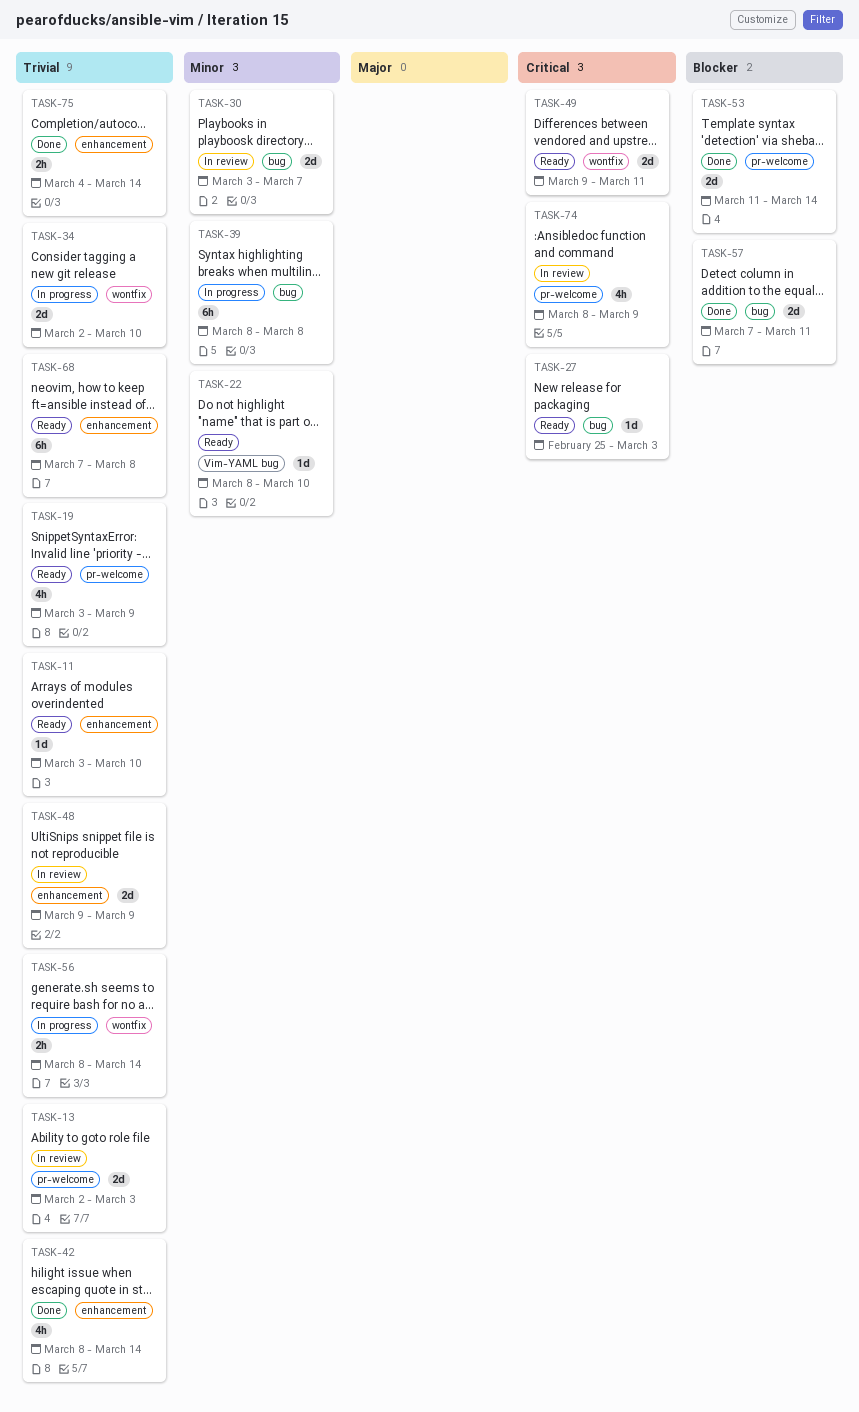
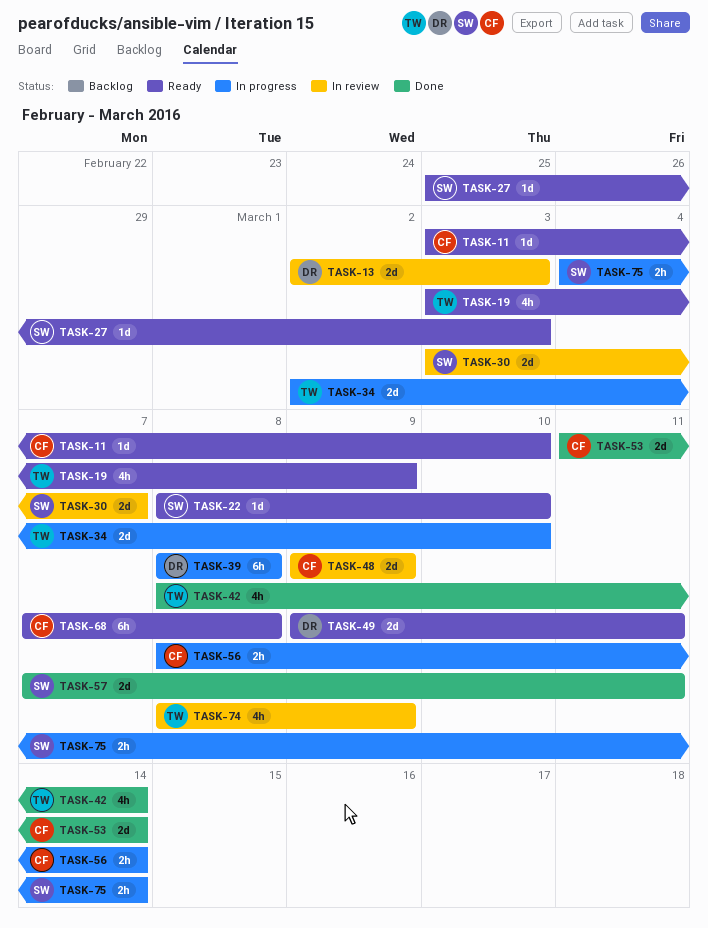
TASK-75, status: Done -> In progress

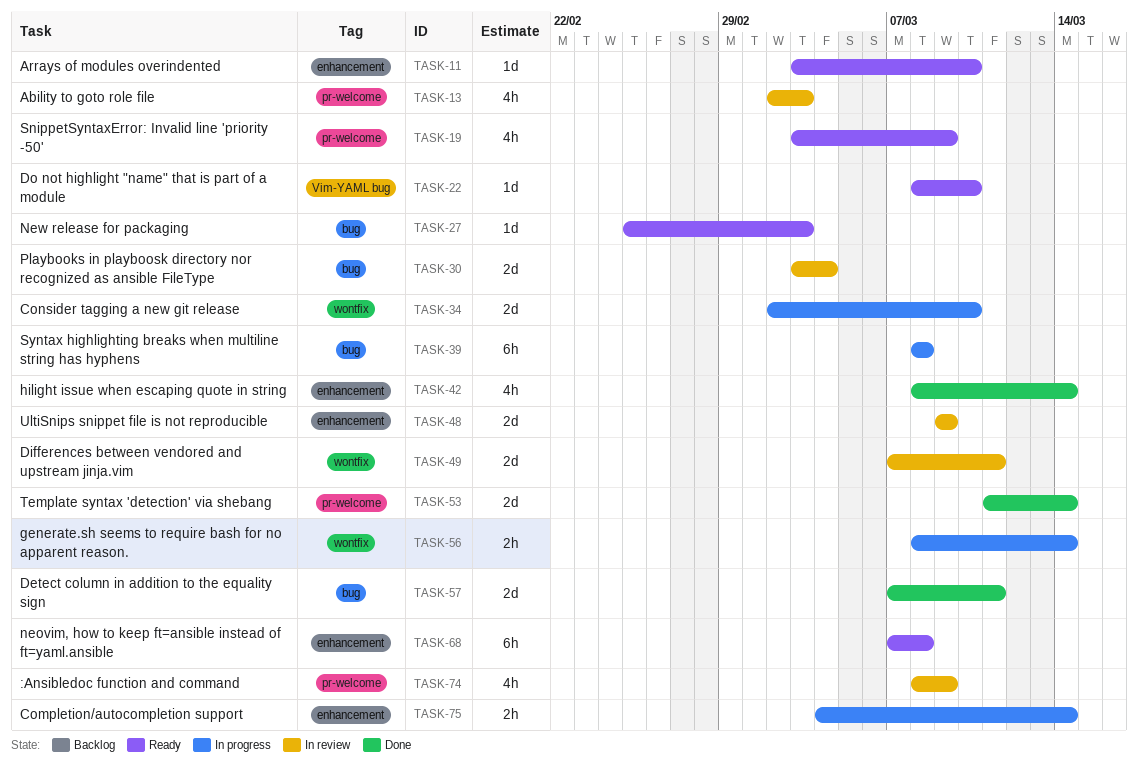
TASK-13, estimate: 2d -> 4h
TASK-30, due: Mar 7 -> Mar 4
TASK-49, status: Ready -> In review
TASK-49, start: Mar 9 -> Mar 7

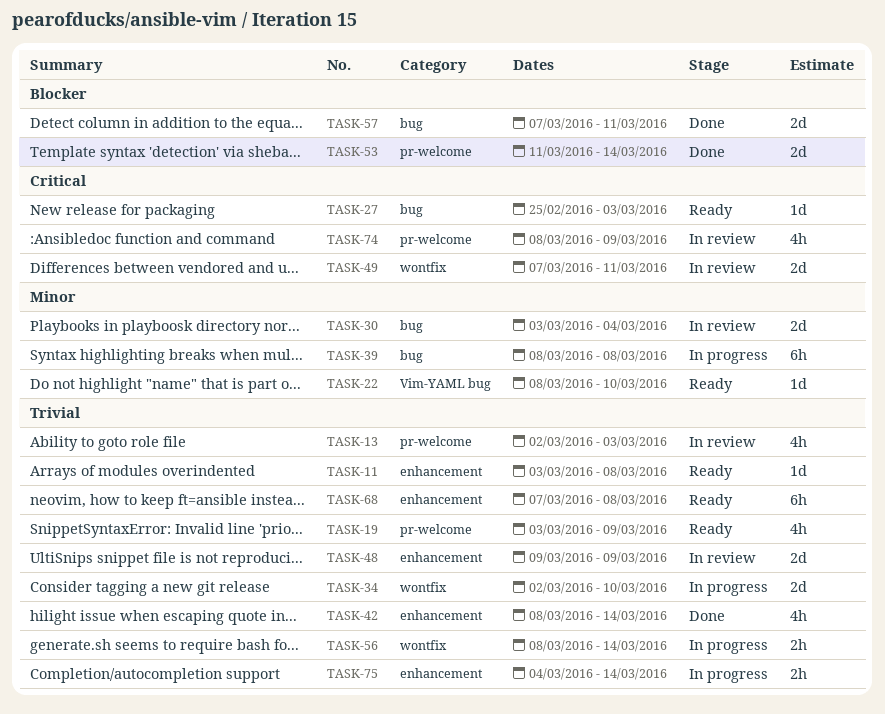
TASK-11, due: Mar 10 -> Mar 8

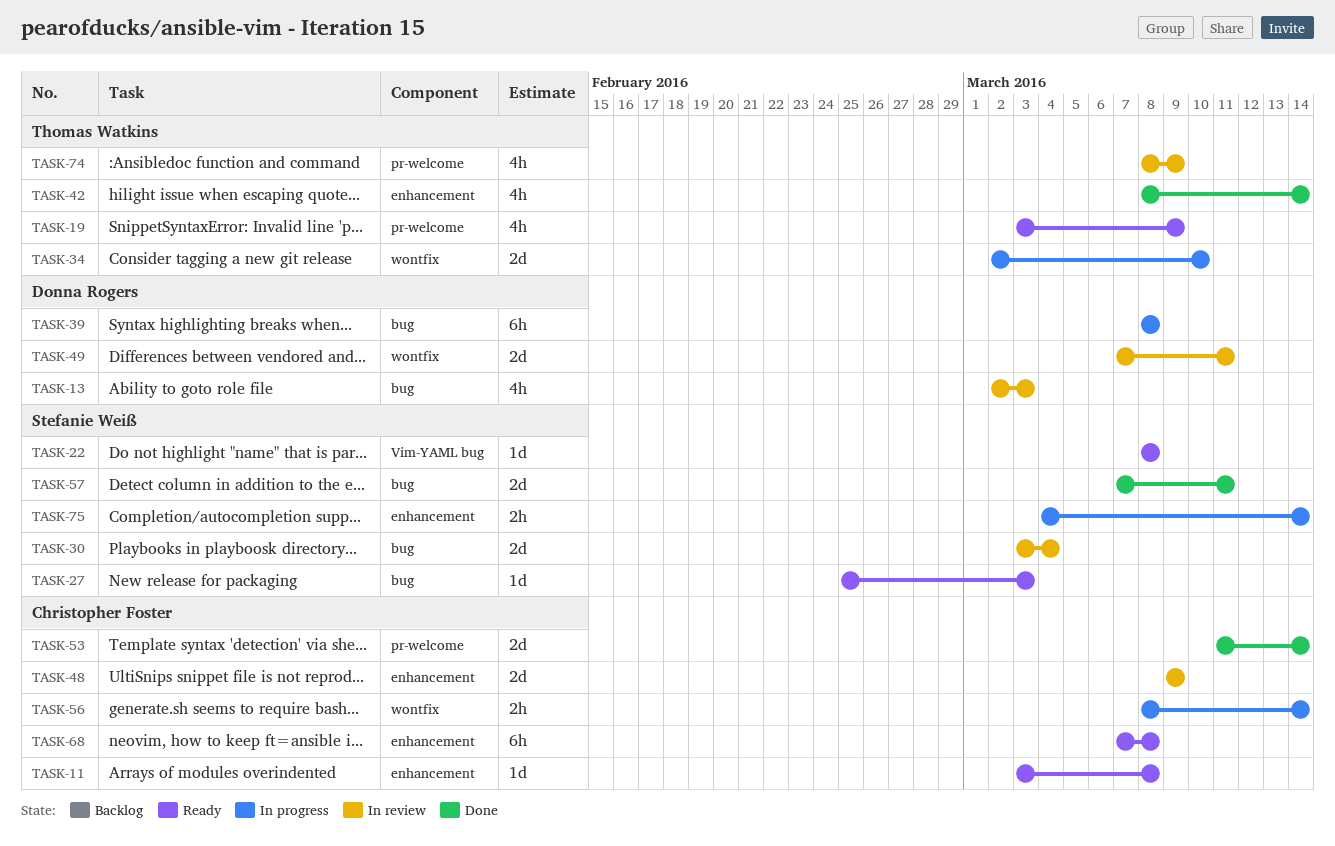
TASK-13, label: pr-welcome -> bug
TASK-22, due: Mar 10 -> Mar 8

